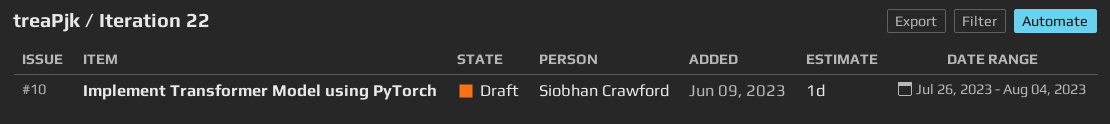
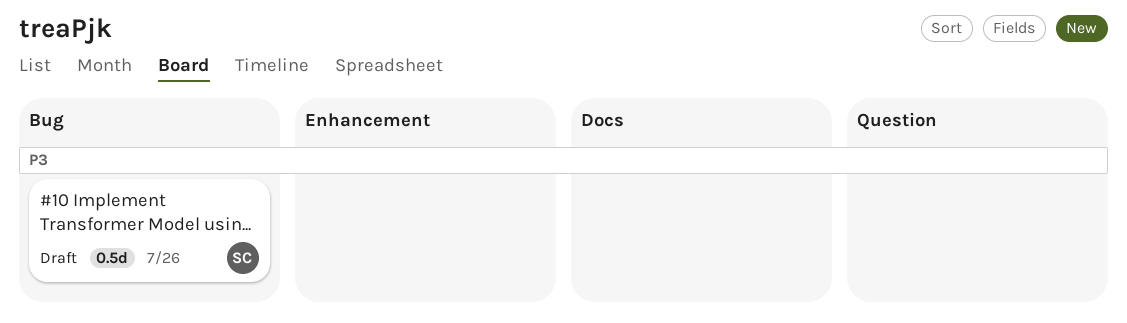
#10, estimate: 1d -> 0.5d
#10, due: Aug 4 -> Jul 26

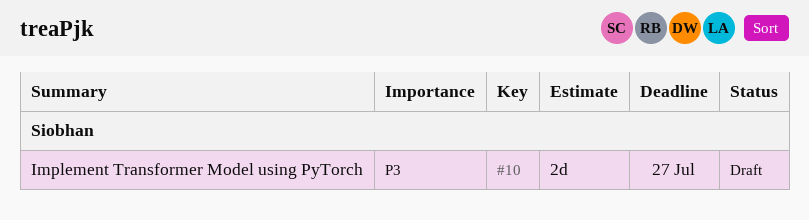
#10, estimate: 0.5d -> 2d
#10, due: Jul 26 -> Jul 27

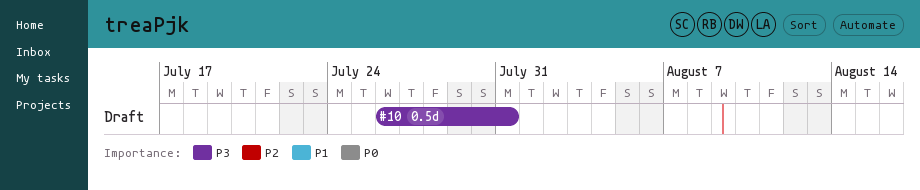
#10, estimate: 2d -> 0.5d
#10, due: Jul 27 -> Jul 31

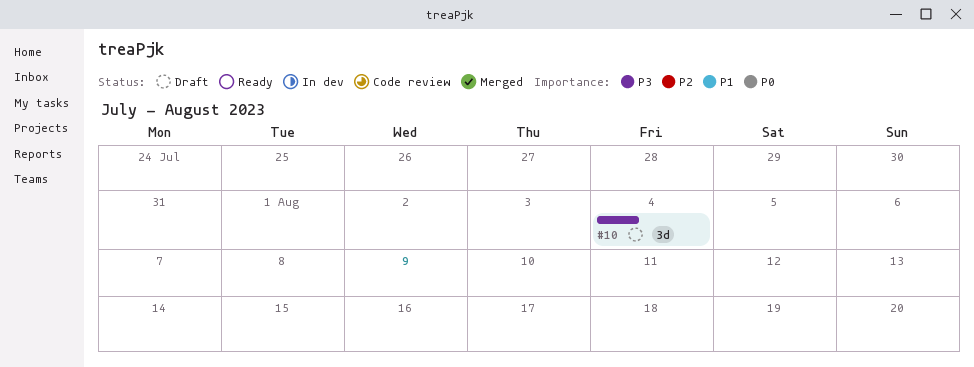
#10, estimate: 0.5d -> 3d
#10, due: Jul 31 -> Aug 4

